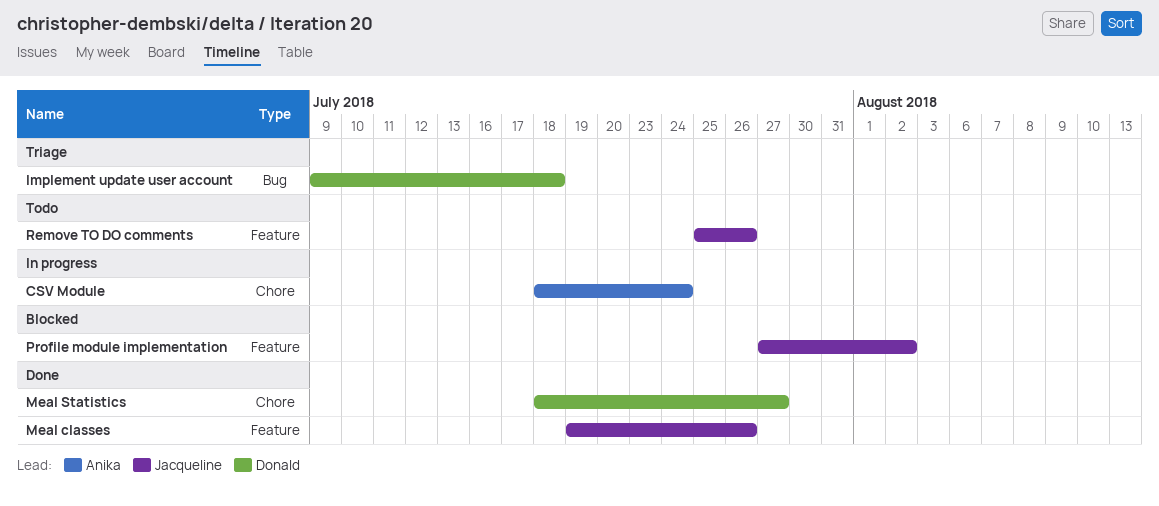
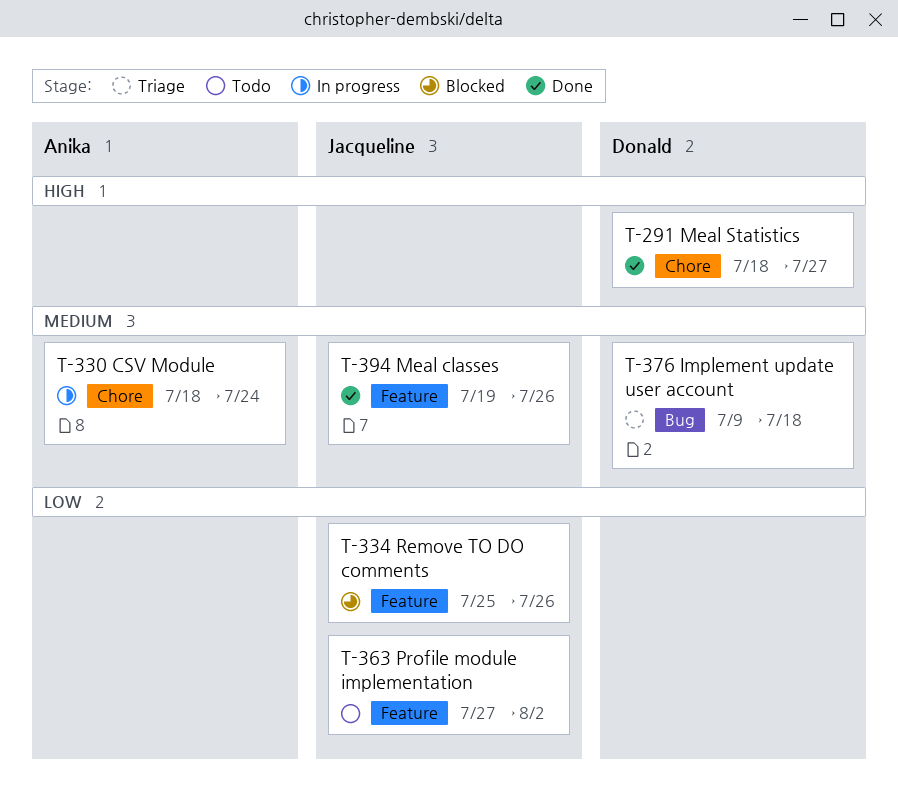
Profile module implementation, status: Blocked -> Todo
Remove TO DO comments, status: Todo -> Blocked

